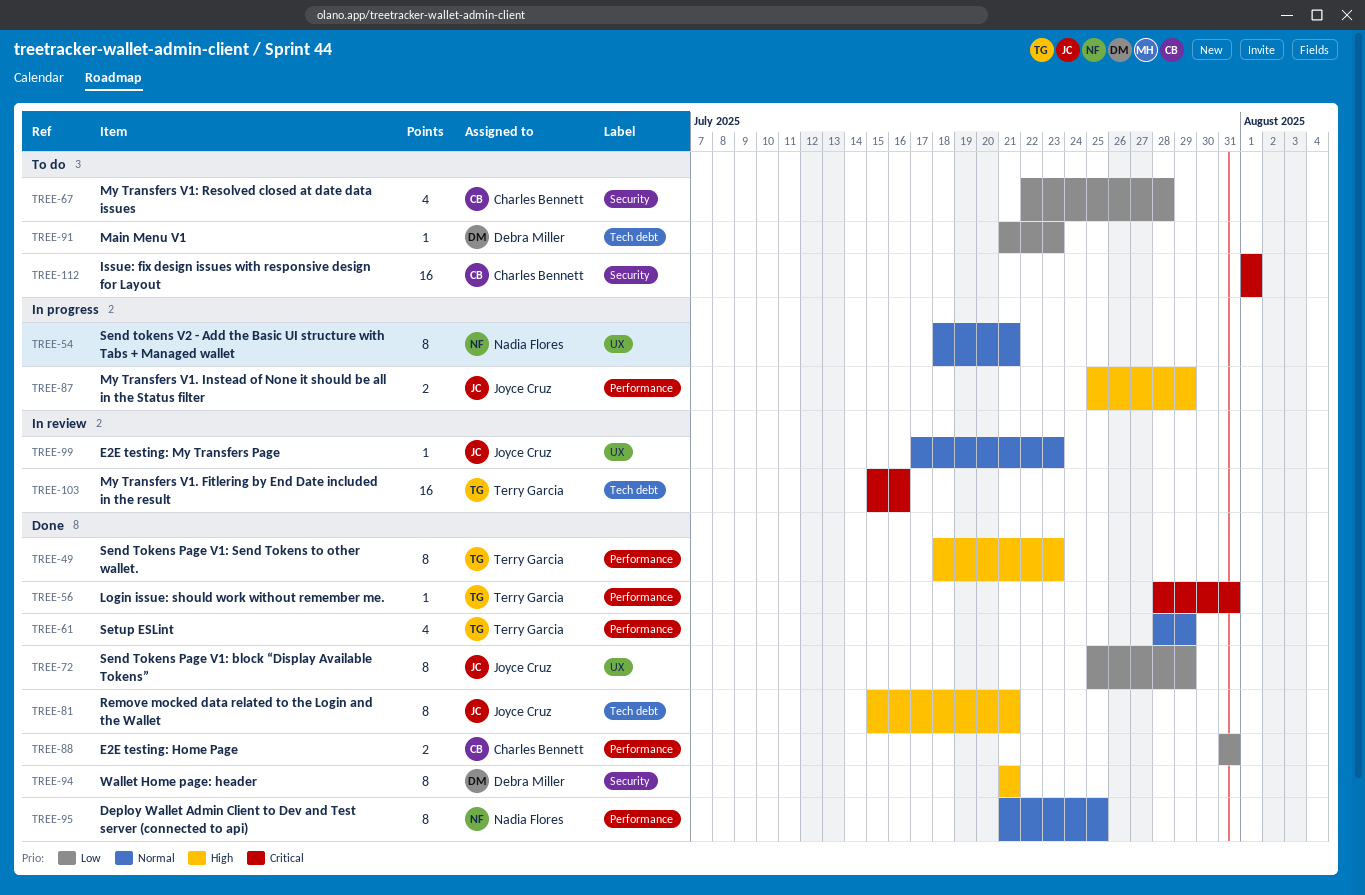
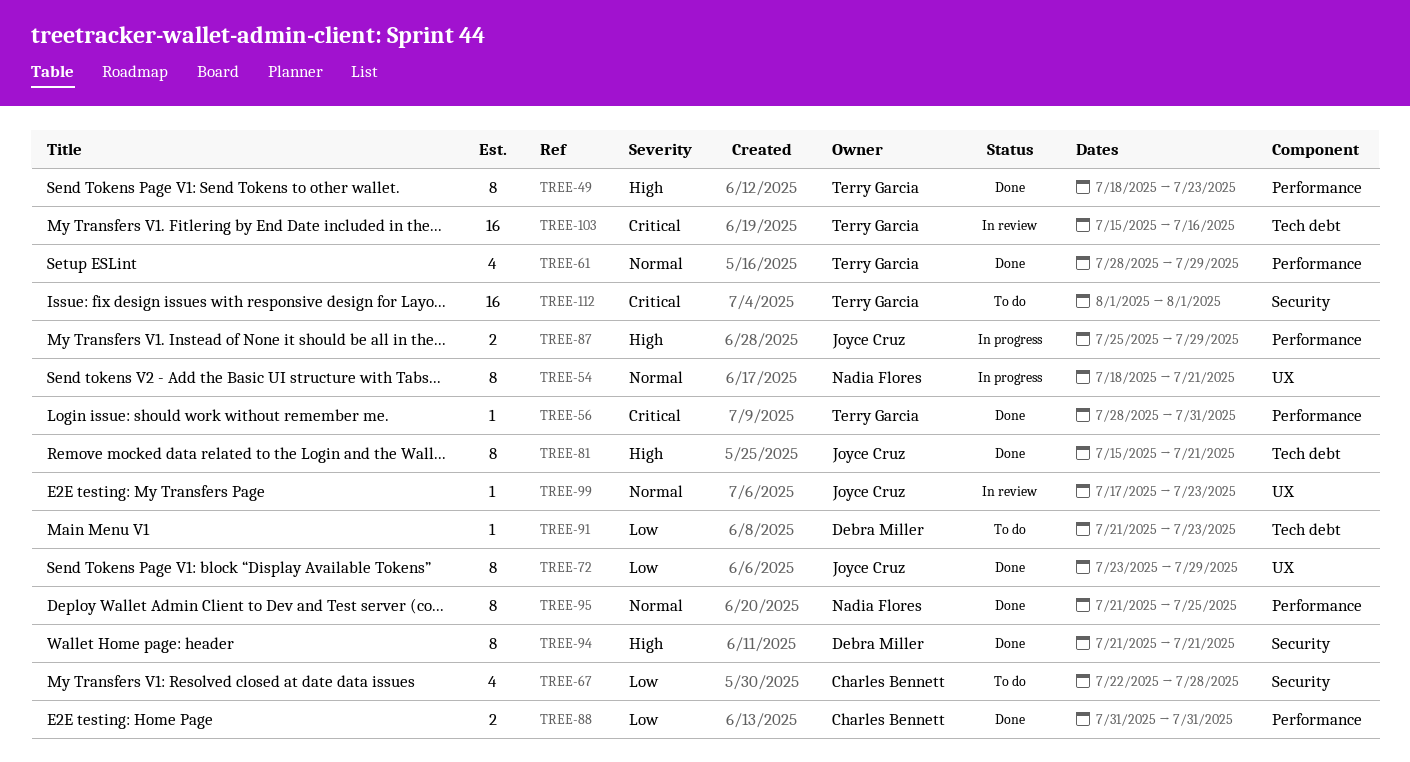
TREE-72, start: Jul 25 -> Jul 23
TREE-112, owner: Charles Bennett -> Terry Garcia

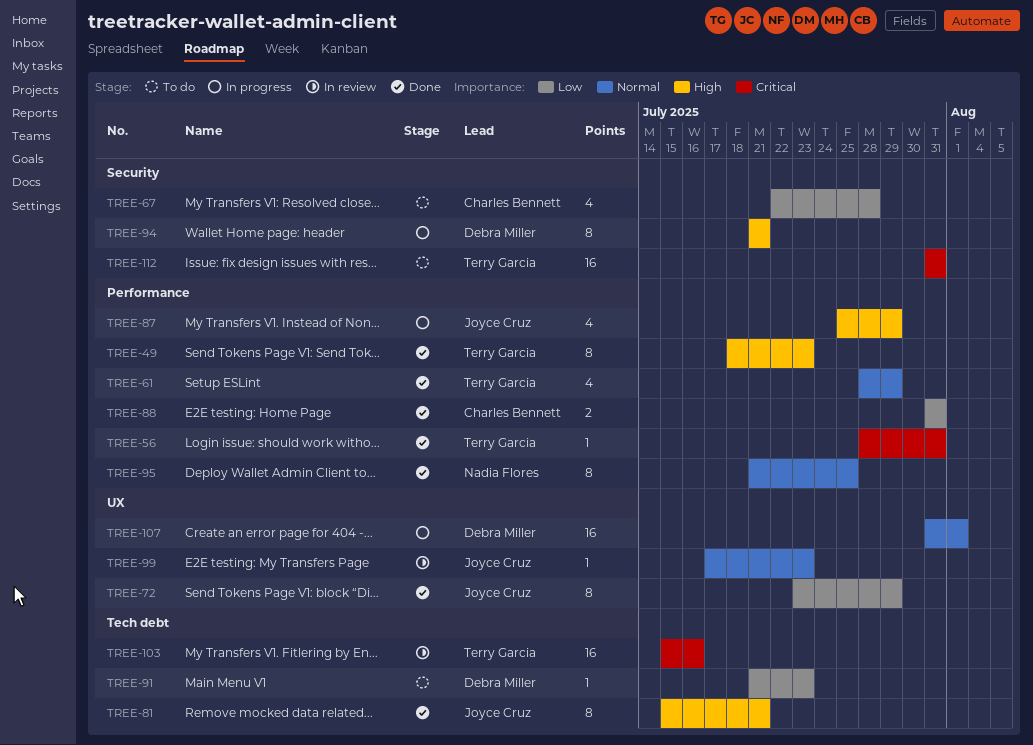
TREE-54: present -> none
TREE-87, estimate: 2 -> 4
TREE-94, status: Done -> In progress
TREE-107: none -> present
TREE-112, start: Aug 1 -> Jul 31
TREE-112, due: Aug 1 -> Jul 31

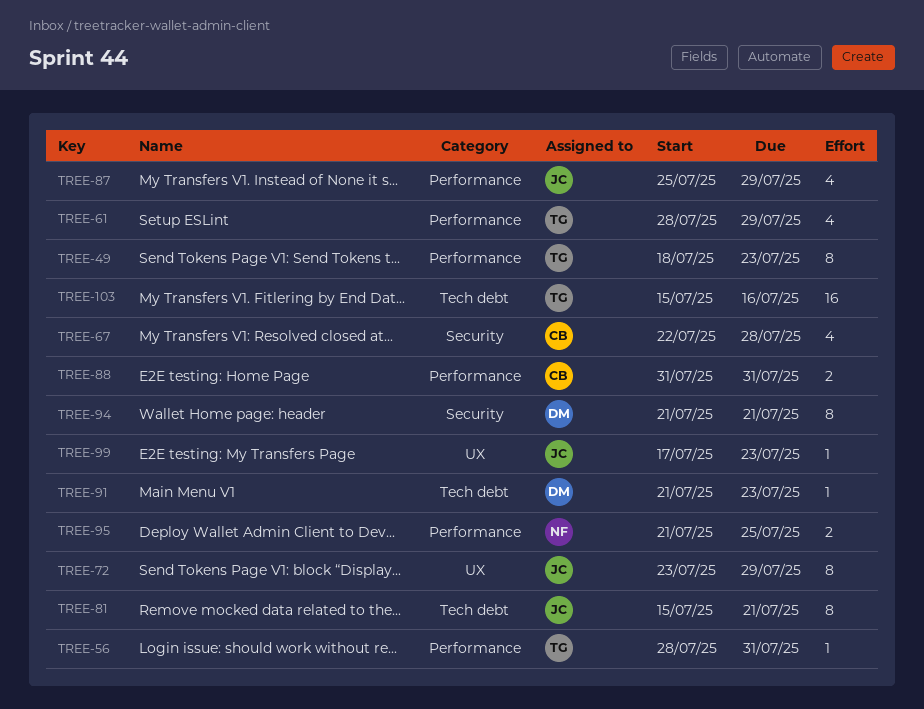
TREE-95, estimate: 8 -> 2
TREE-107: present -> none
TREE-112: present -> none

